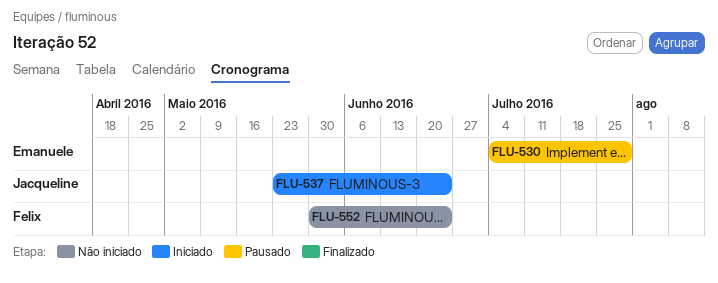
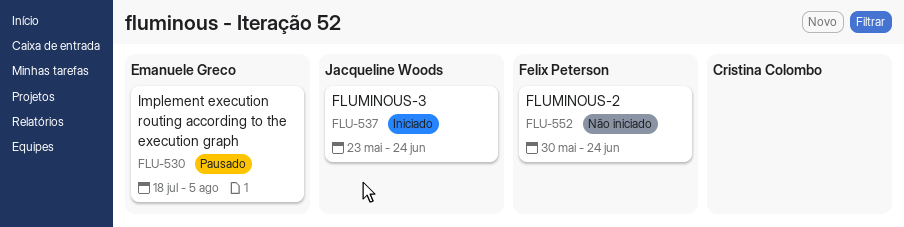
FLU-530, start: Jul 4 -> Jul 18
FLU-530, due: Jul 29 -> Aug 5

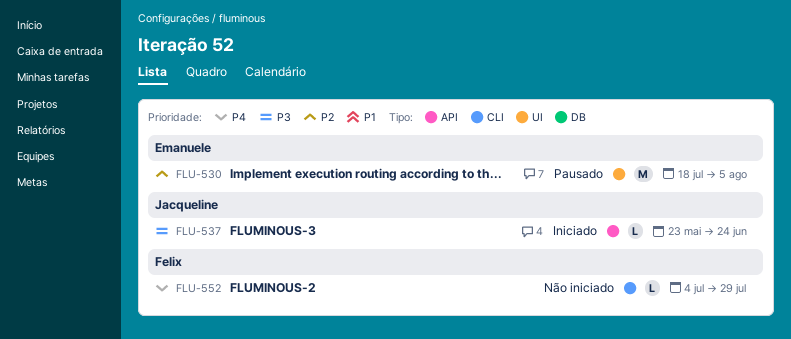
FLU-552, start: May 30 -> Jul 4
FLU-552, due: Jun 24 -> Jul 29

